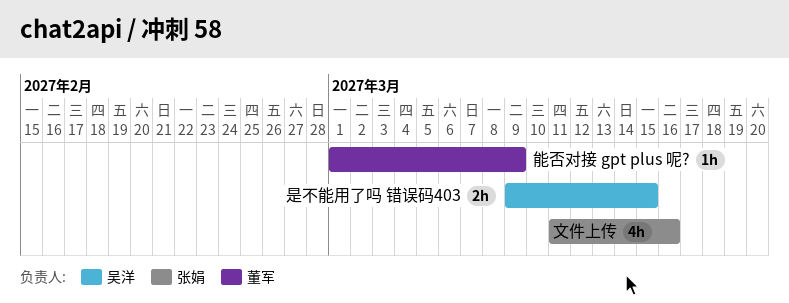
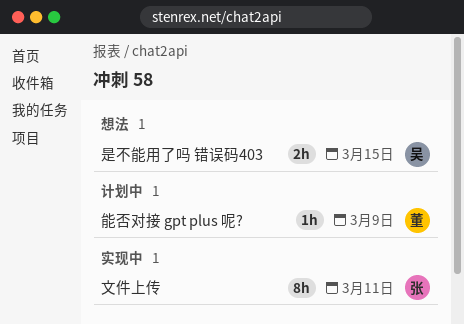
文件上传, estimate: 4h -> 8h
文件上传, due: Mar 16 -> Mar 11

